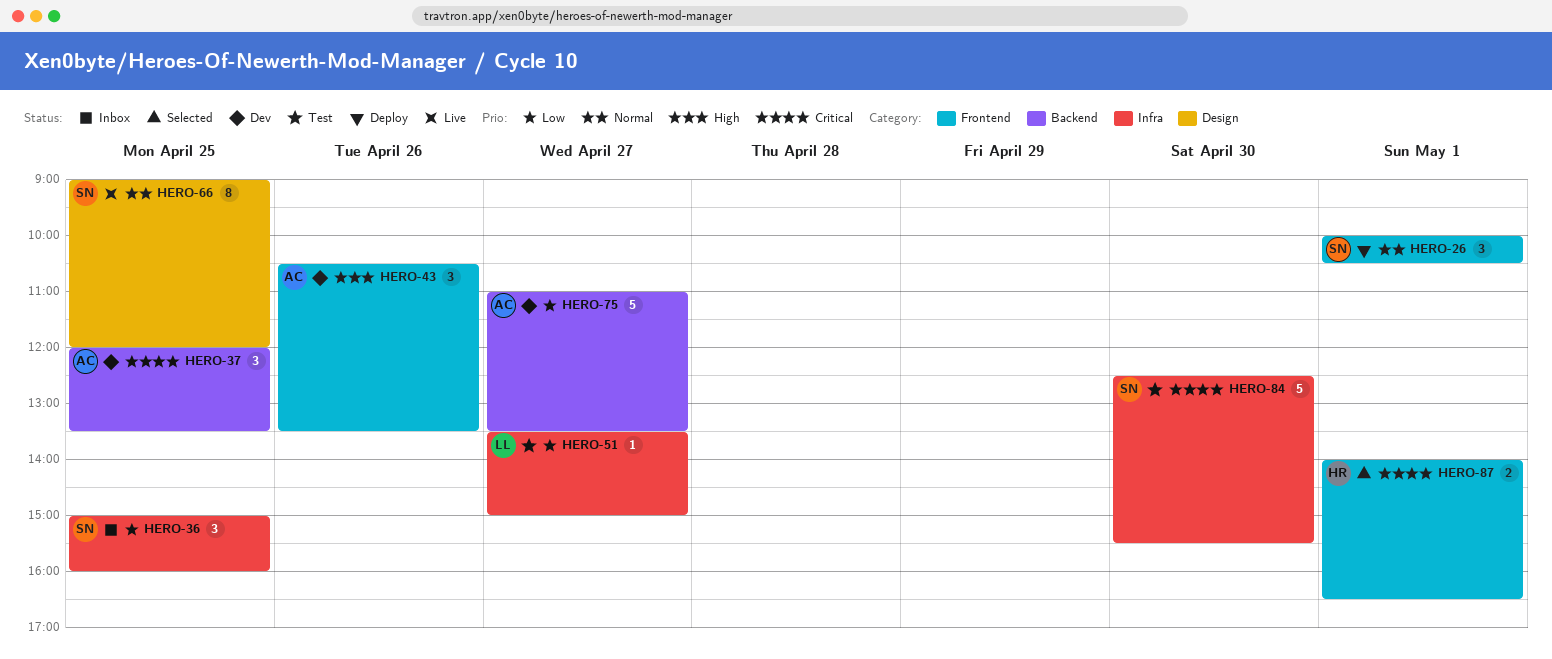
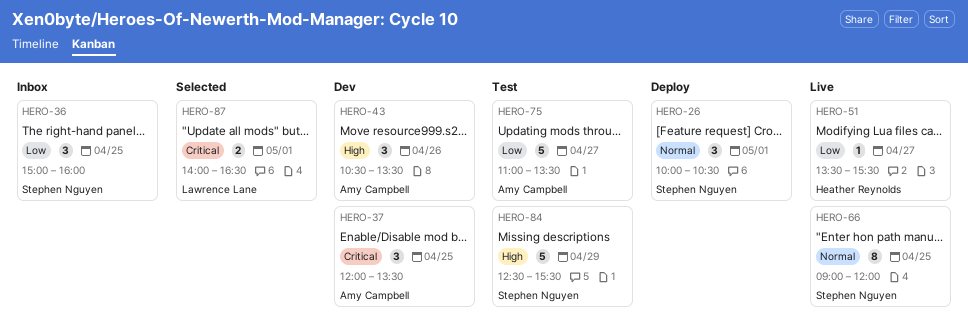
HERO-51, status: Test -> Live
HERO-51, owner: Lawrence Lane -> Heather Reynolds
HERO-51, ends: 15:00 -> 15:30
HERO-75, status: Dev -> Test
HERO-84, priority: Critical -> High
HERO-84, day: Apr 30 -> Apr 29
HERO-87, owner: Heather Reynolds -> Lawrence Lane

